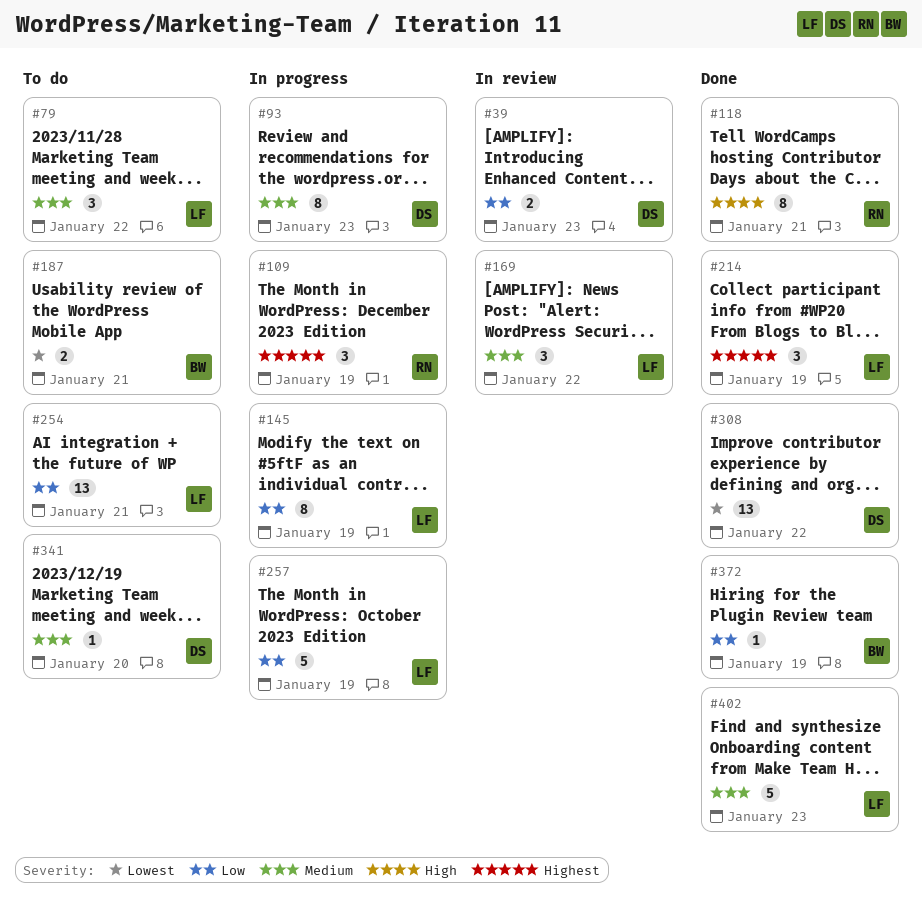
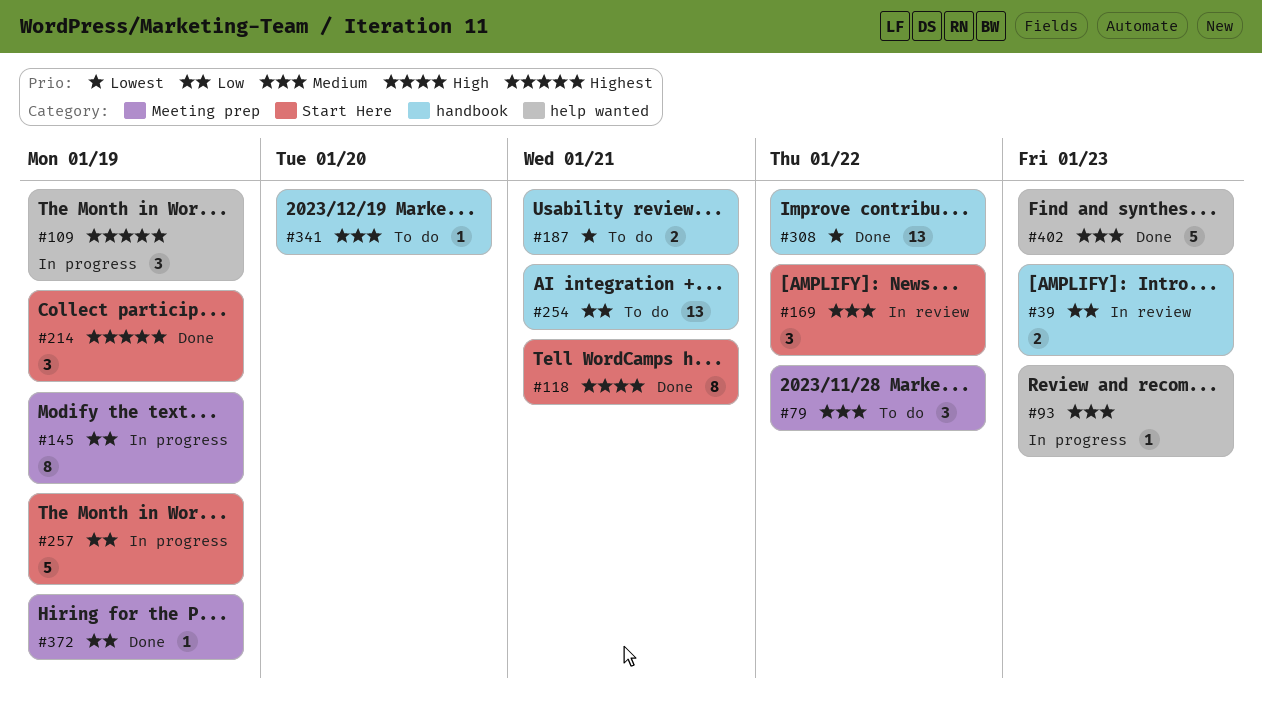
#93, estimate: 8 -> 1

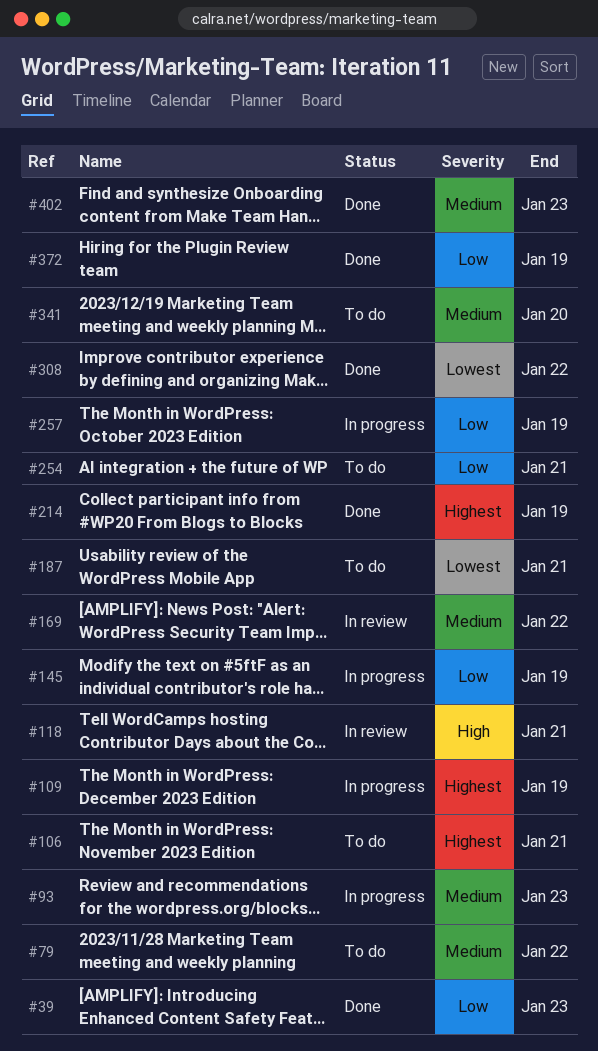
#39, status: In review -> Done
#106: none -> present
#118, status: Done -> In review

